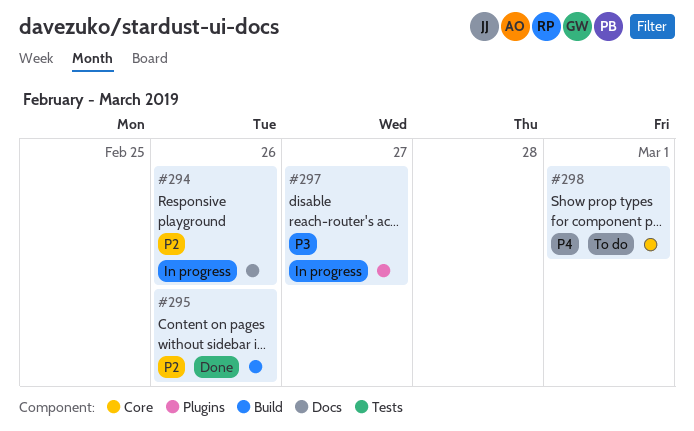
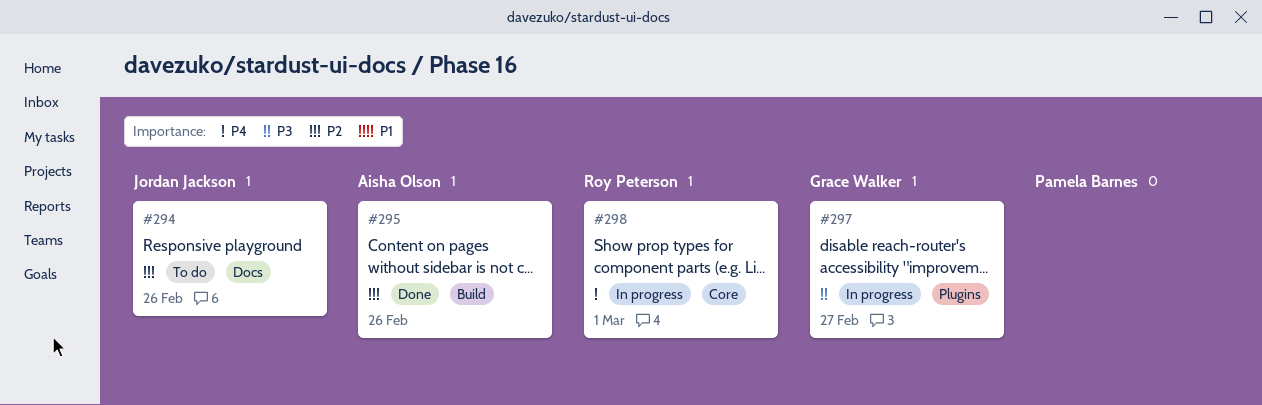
#294, status: In progress -> To do
#298, status: To do -> In progress

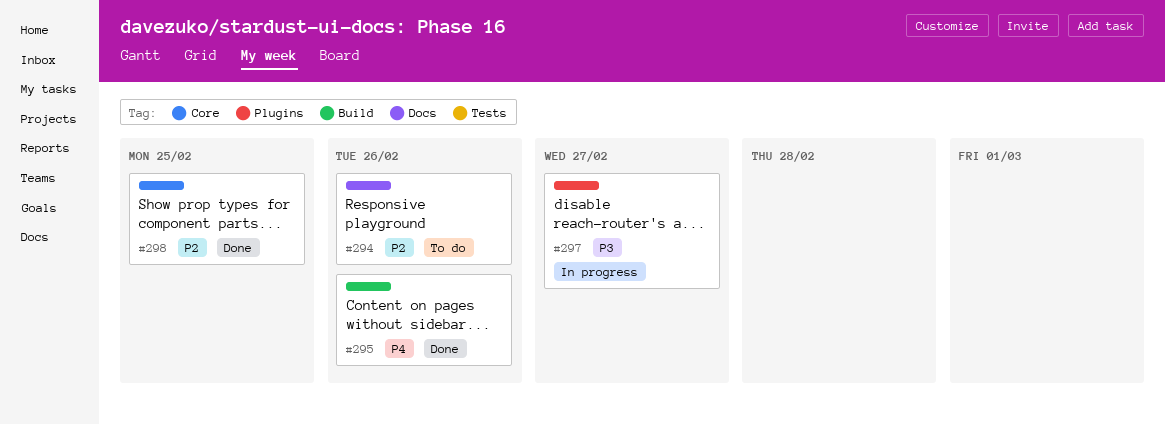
#295, priority: P2 -> P4
#298, status: In progress -> Done
#298, priority: P4 -> P2
#298, due: Mar 1 -> Feb 25

